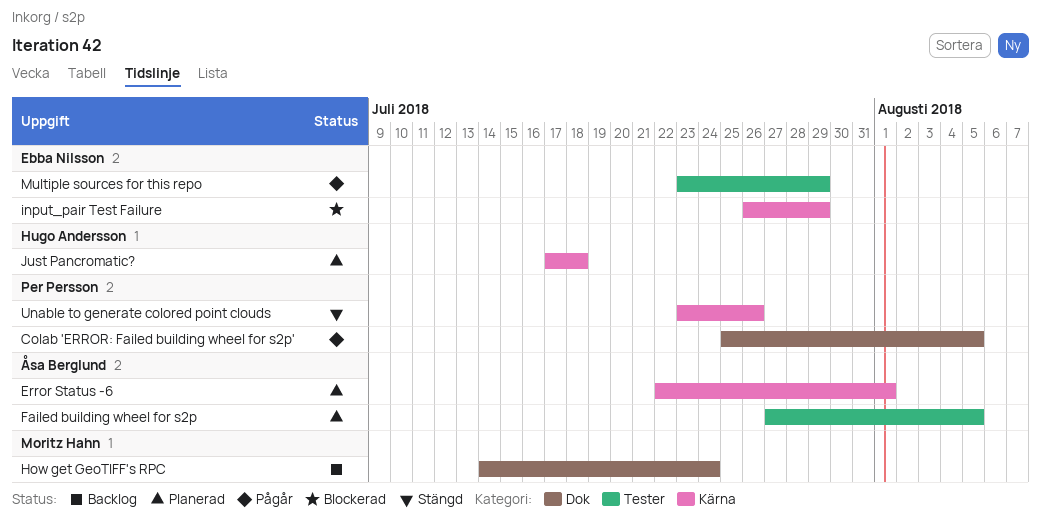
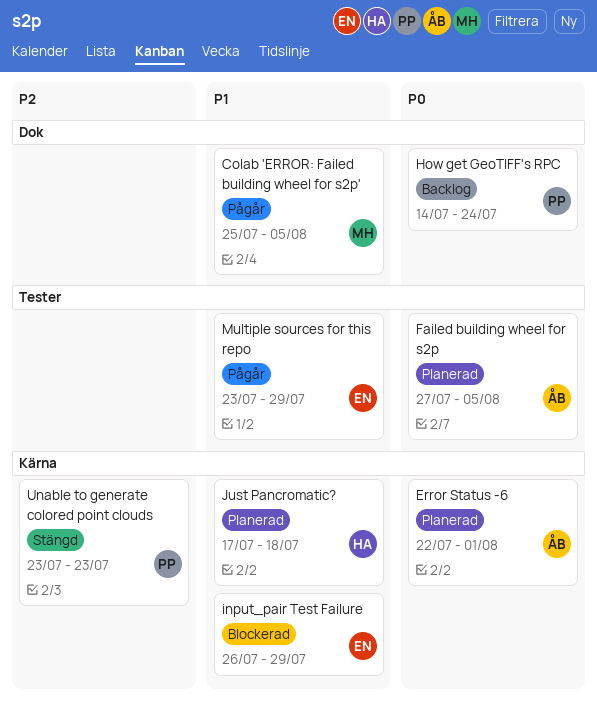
Colab 'ERROR: Failed building wheel for s2p', owner: Per Persson -> Moritz Hahn
How get GeoTIFF's RPC, owner: Moritz Hahn -> Per Persson
Unable to generate colored point clouds, due: Jul 26 -> Jul 23

